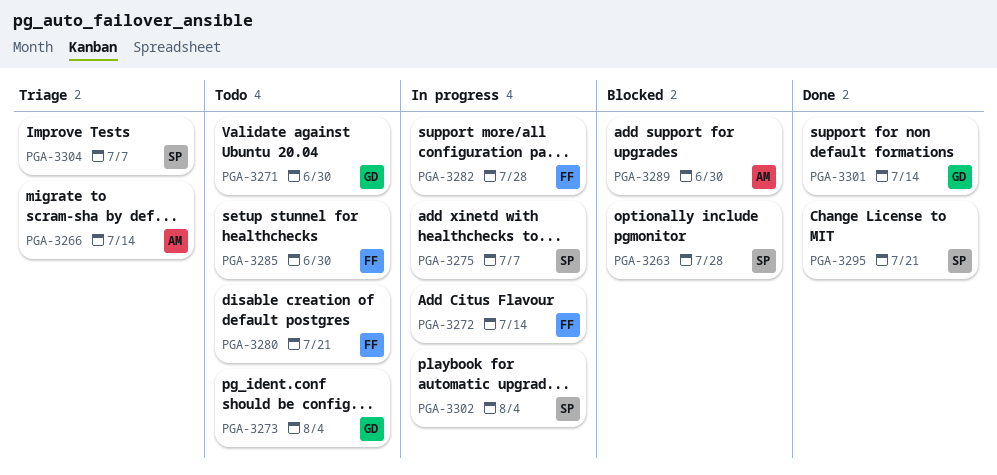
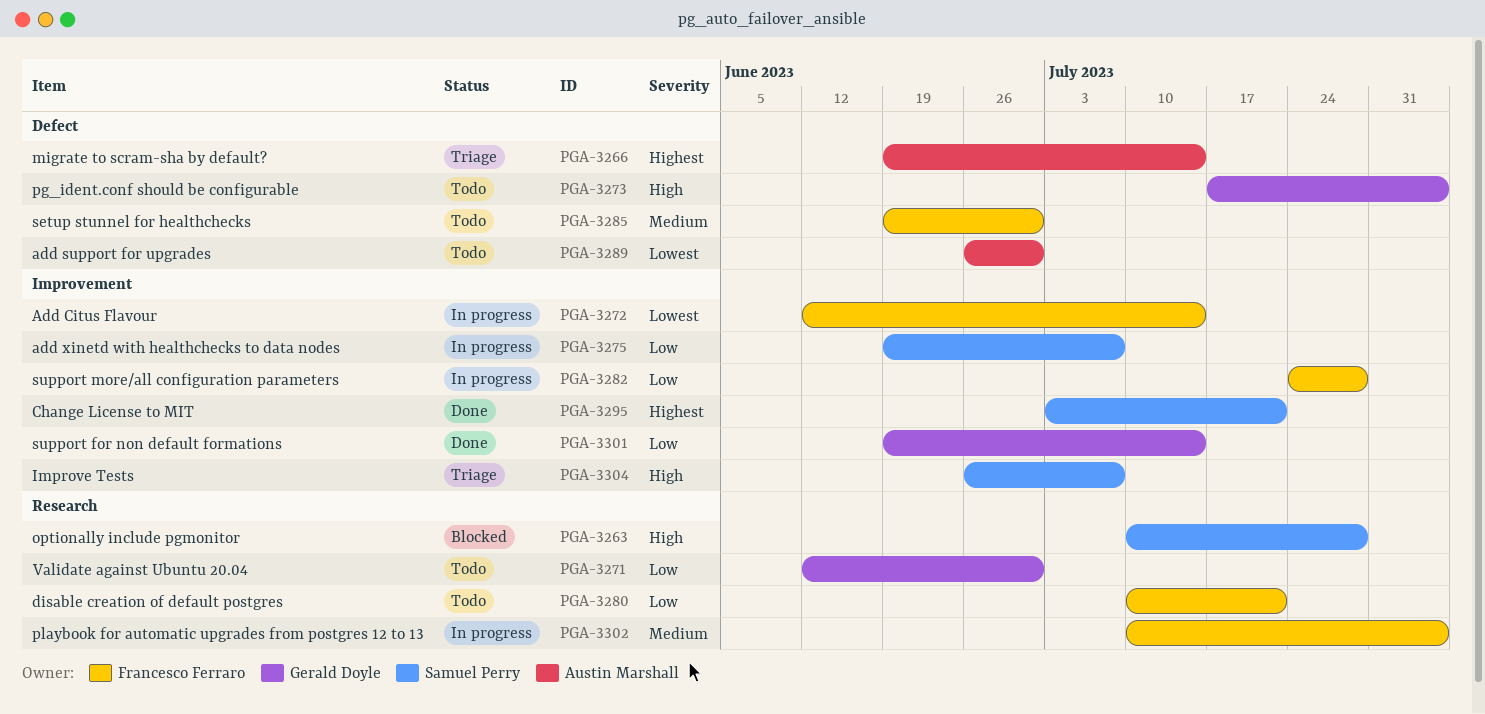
PGA-3289, status: Blocked -> Todo
PGA-3302, owner: Samuel Perry -> Francesco Ferraro

